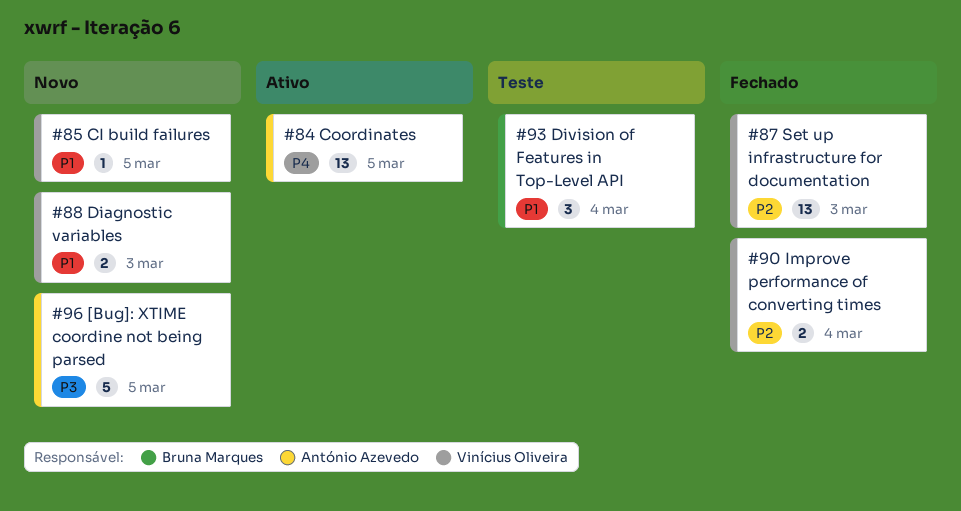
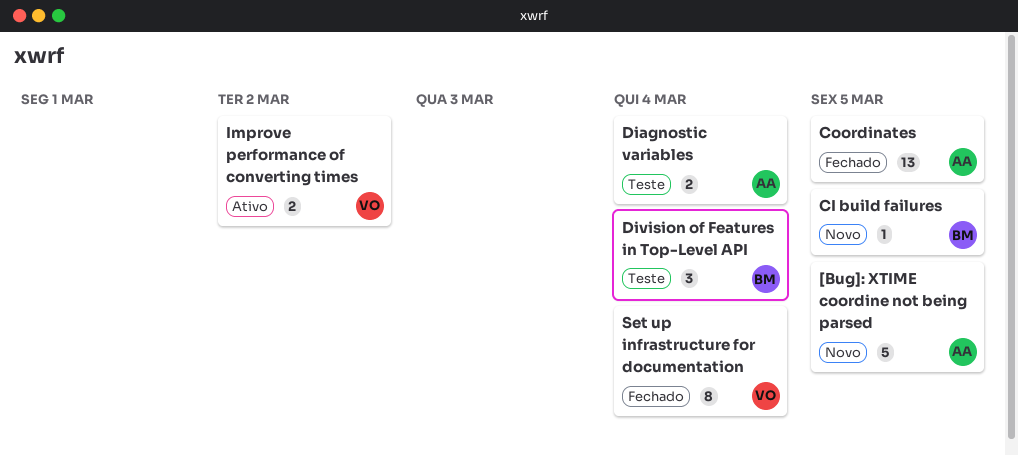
CI build failures, owner: Vinícius Oliveira -> Bruna Marques
Coordinates, status: Ativo -> Fechado
Diagnostic variables, status: Novo -> Teste
Diagnostic variables, owner: Vinícius Oliveira -> António Azevedo
Diagnostic variables, due: Mar 3 -> Mar 4
Improve performance of converting times, status: Fechado -> Ativo
Improve performance of converting times, due: Mar 4 -> Mar 2
Set up infrastructure for documentation, estimate: 13 -> 8
Set up infrastructure for documentation, due: Mar 3 -> Mar 4

